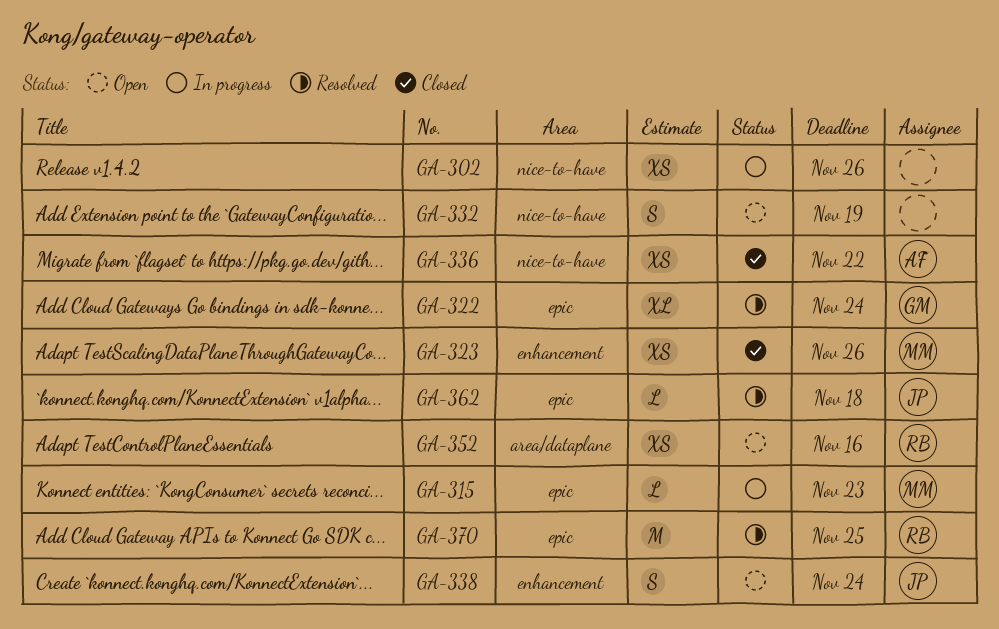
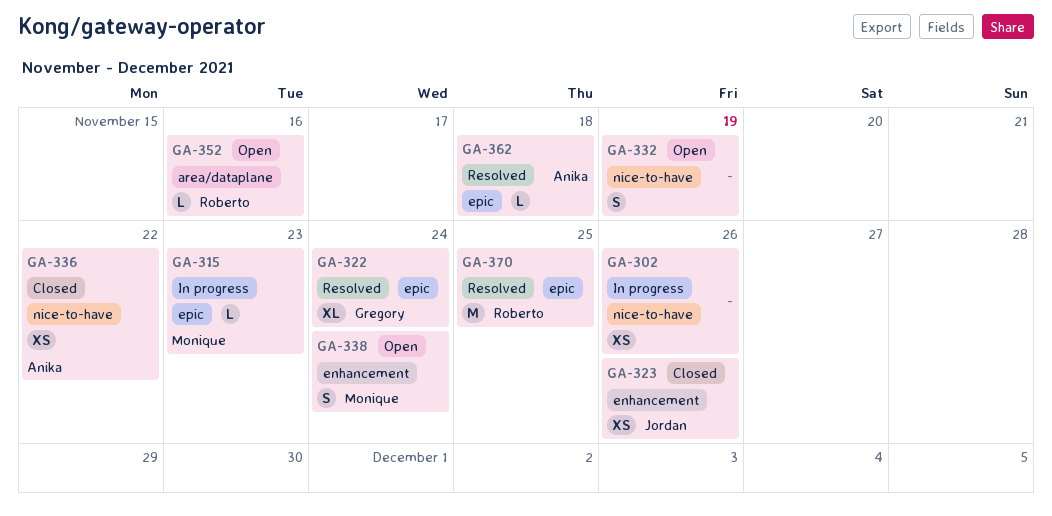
GA-323, owner: Monique -> Jordan
GA-338, owner: Jordan -> Monique
GA-352, estimate: XS -> L
GA-362, owner: Jordan -> Anika

